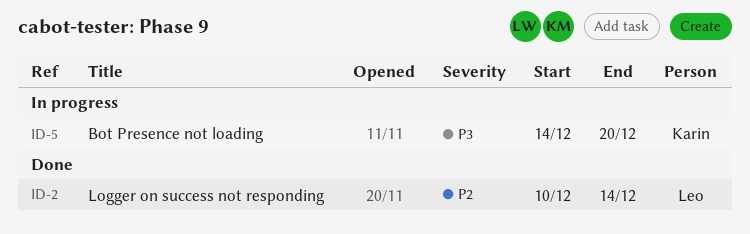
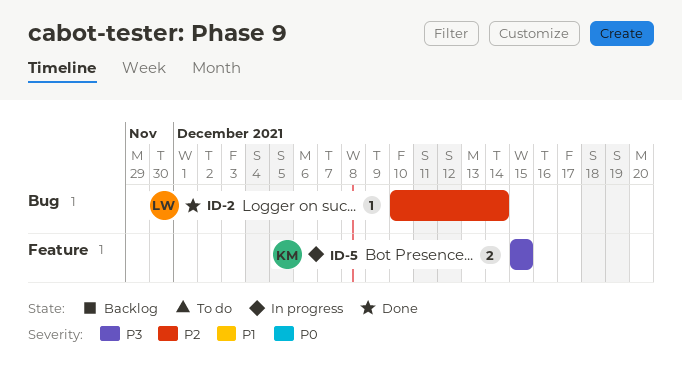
ID-5, start: Dec 14 -> Dec 15
ID-5, due: Dec 20 -> Dec 15

